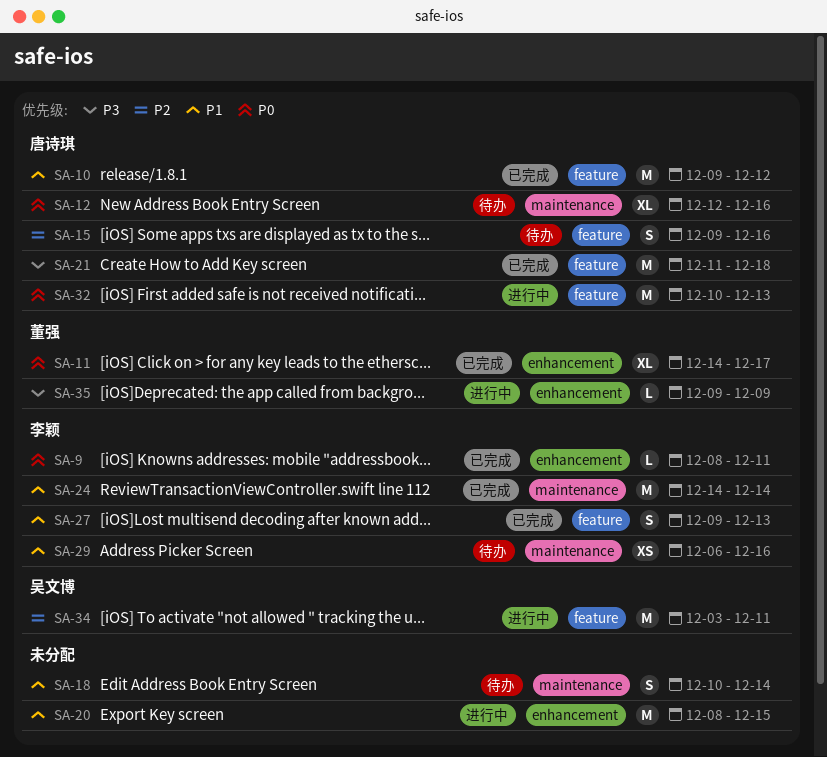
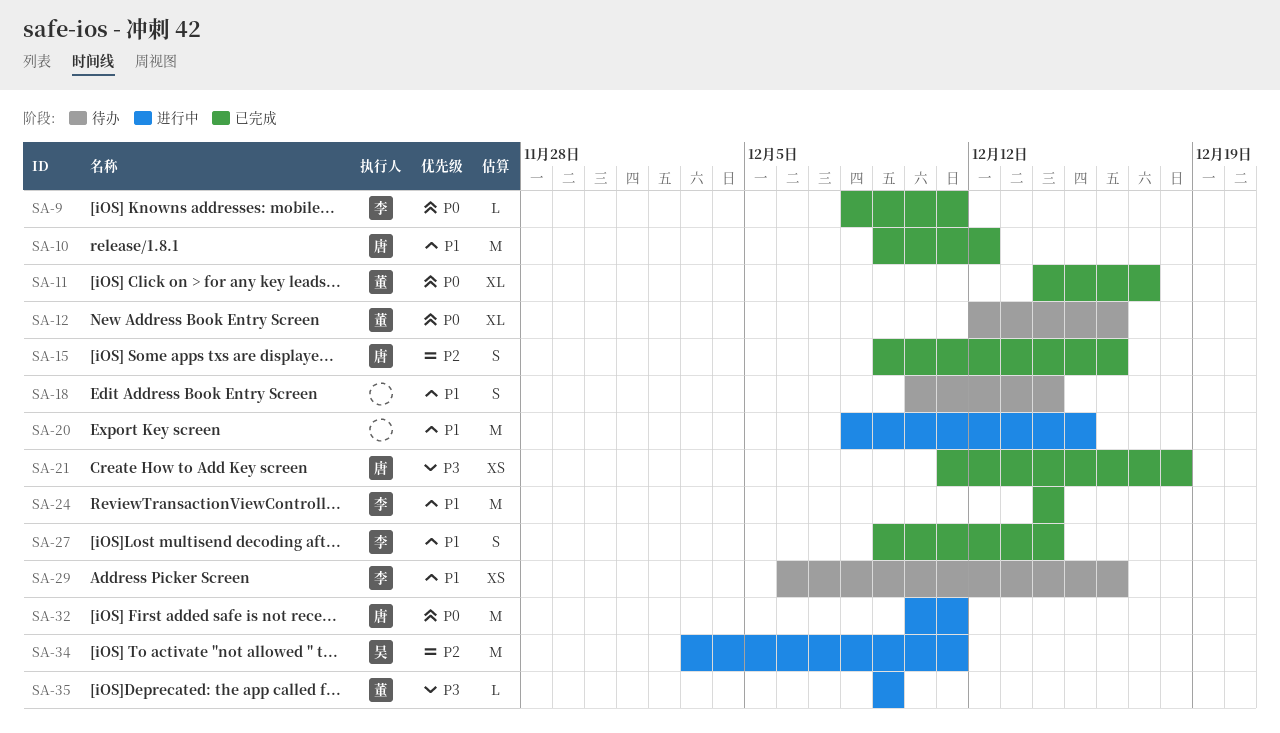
SA-12, owner: 唐诗琪 -> 董强
SA-15, status: 待办 -> 已完成
SA-21, estimate: M -> XS
SA-27, due: Dec 13 -> Dec 14
SA-32, due: Dec 13 -> Dec 11

